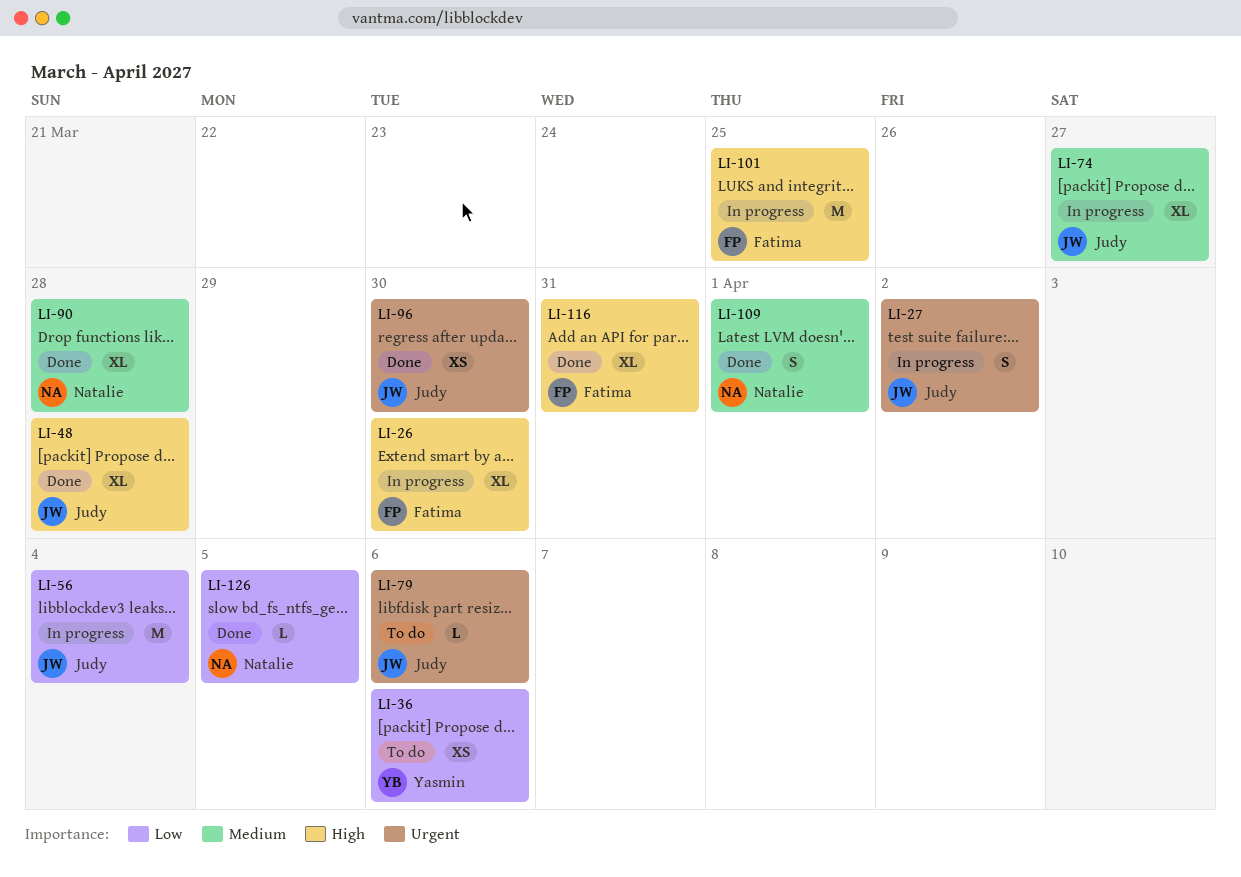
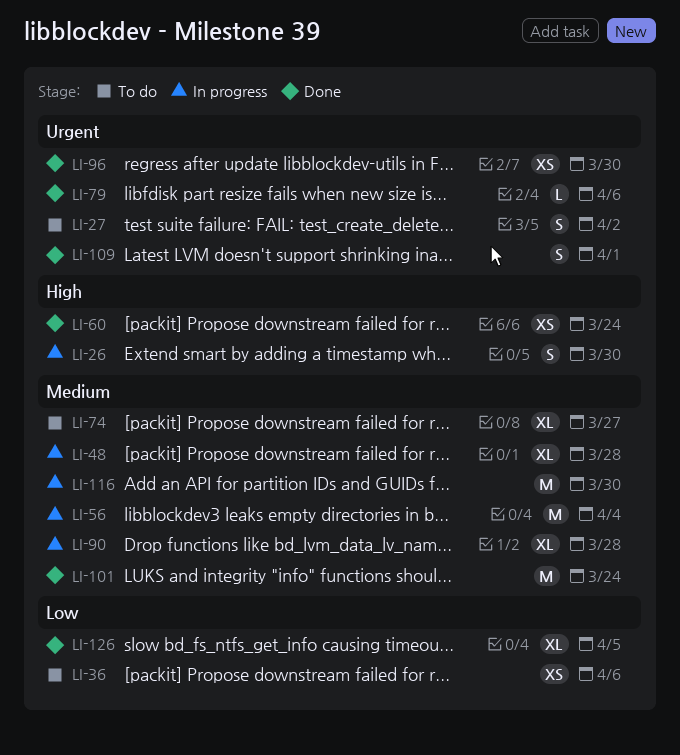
LI-26, estimate: XL -> S
LI-27, status: In progress -> To do
LI-48, status: Done -> In progress
LI-48, priority: High -> Medium
LI-56, priority: Low -> Medium
LI-60: none -> present
LI-74, status: In progress -> To do
LI-79, status: To do -> Done
LI-90, status: Done -> In progress
LI-101, status: In progress -> Done
LI-101, priority: High -> Medium
LI-101, due: Mar 25 -> Mar 24
LI-109, priority: Medium -> Urgent
LI-116, status: Done -> In progress
LI-116, priority: High -> Medium
LI-116, estimate: XL -> M
LI-116, due: Mar 31 -> Mar 30
LI-126, estimate: L -> XL

